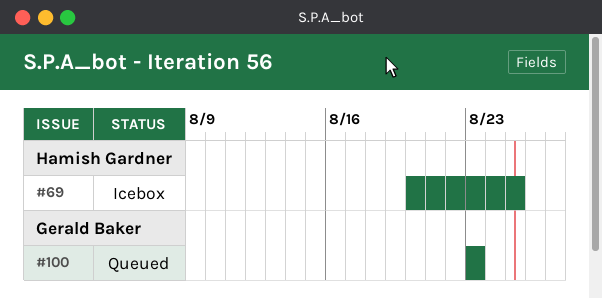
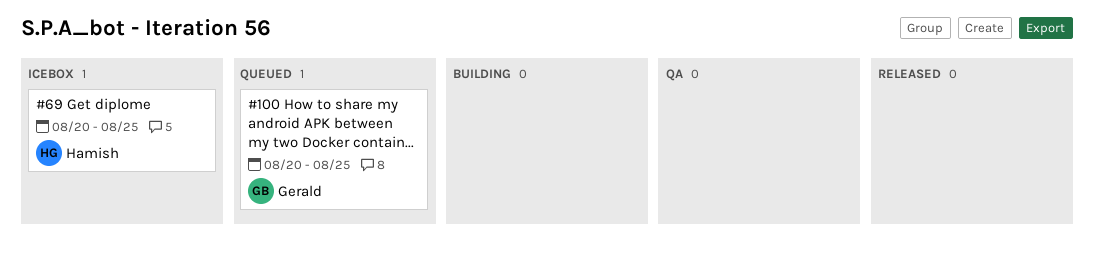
#100, start: Aug 23 -> Aug 20
#100, due: Aug 23 -> Aug 25

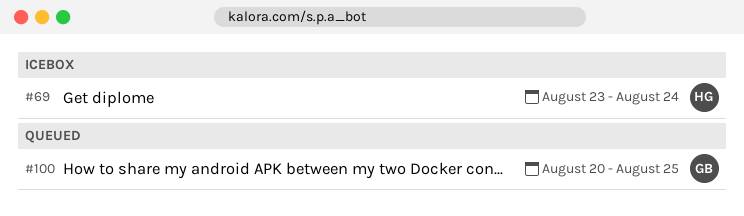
#69, start: Aug 20 -> Aug 23
#69, due: Aug 25 -> Aug 24

